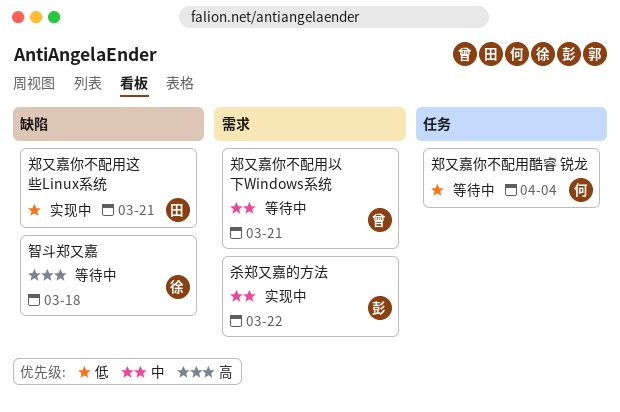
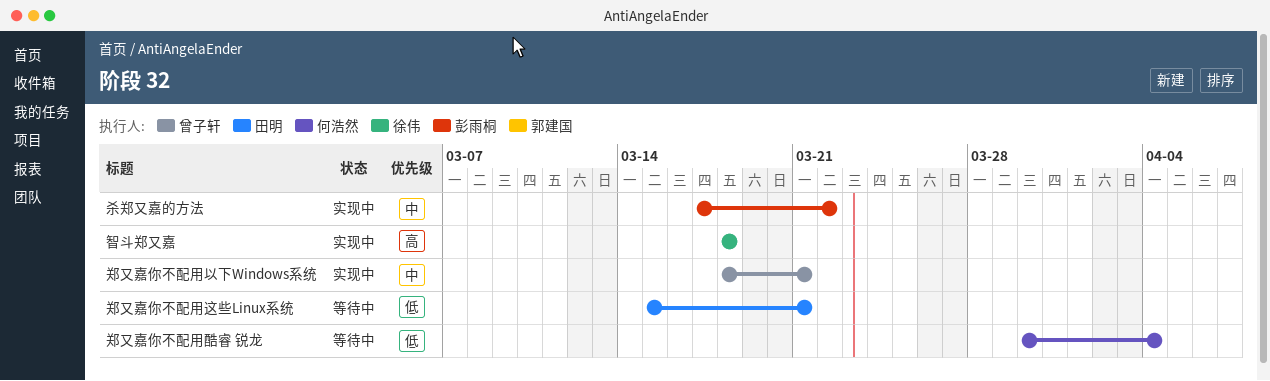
智斗郑又嘉, status: 等待中 -> 实现中
郑又嘉你不配用以下Windows系统, status: 等待中 -> 实现中
郑又嘉你不配用这些Linux系统, status: 实现中 -> 等待中

